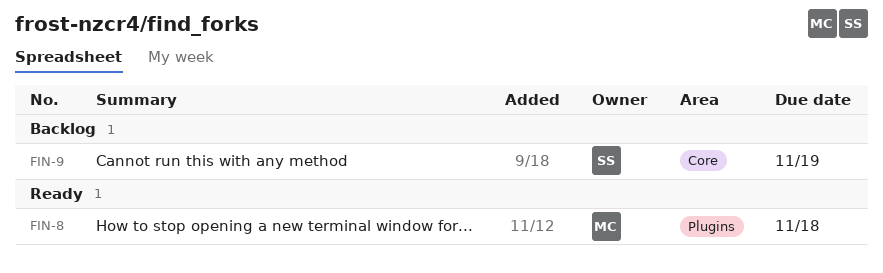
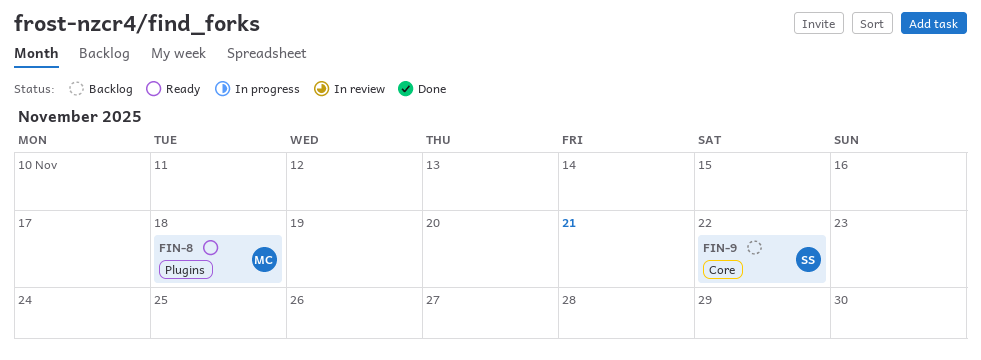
FIN-9, due: Nov 19 -> Nov 22

